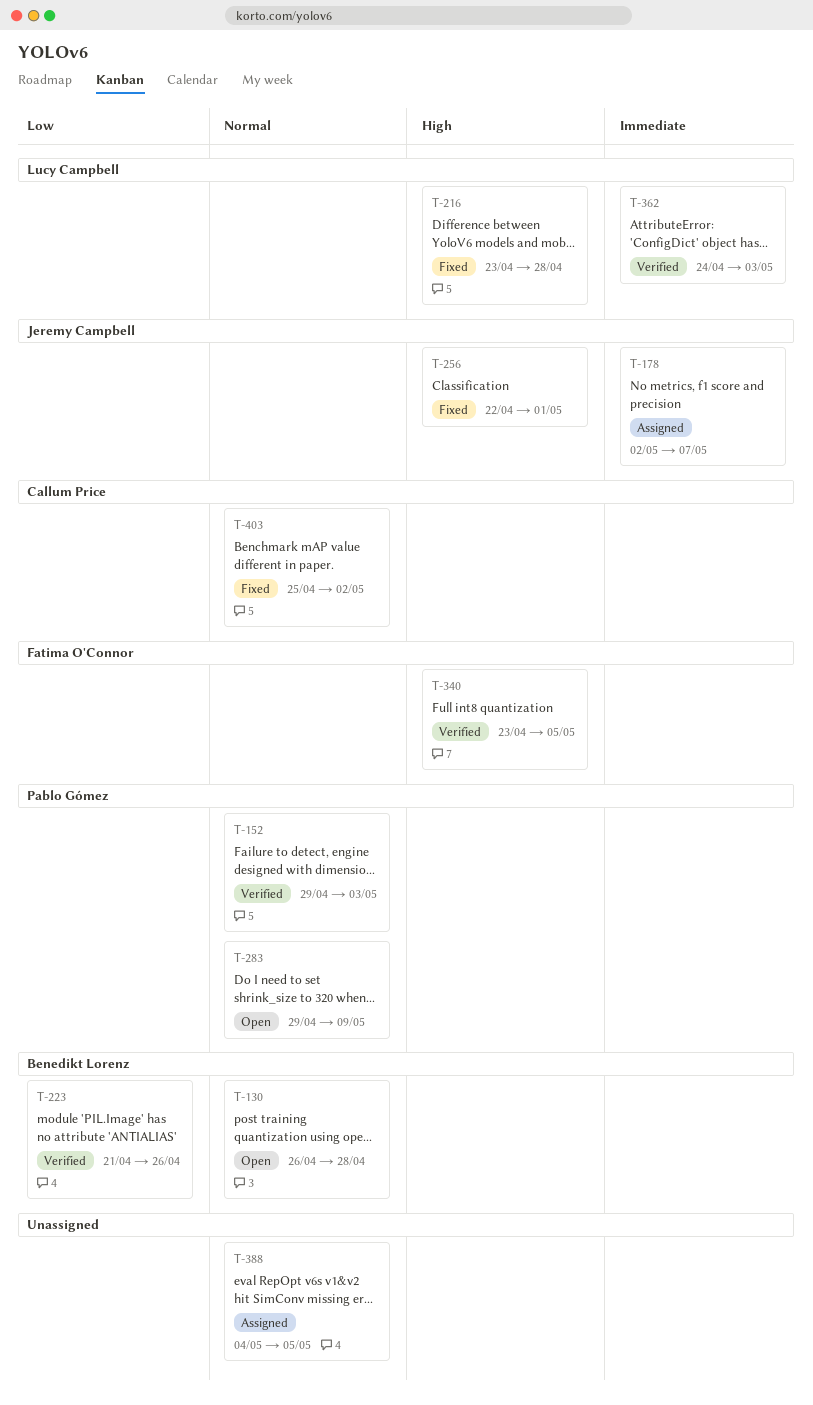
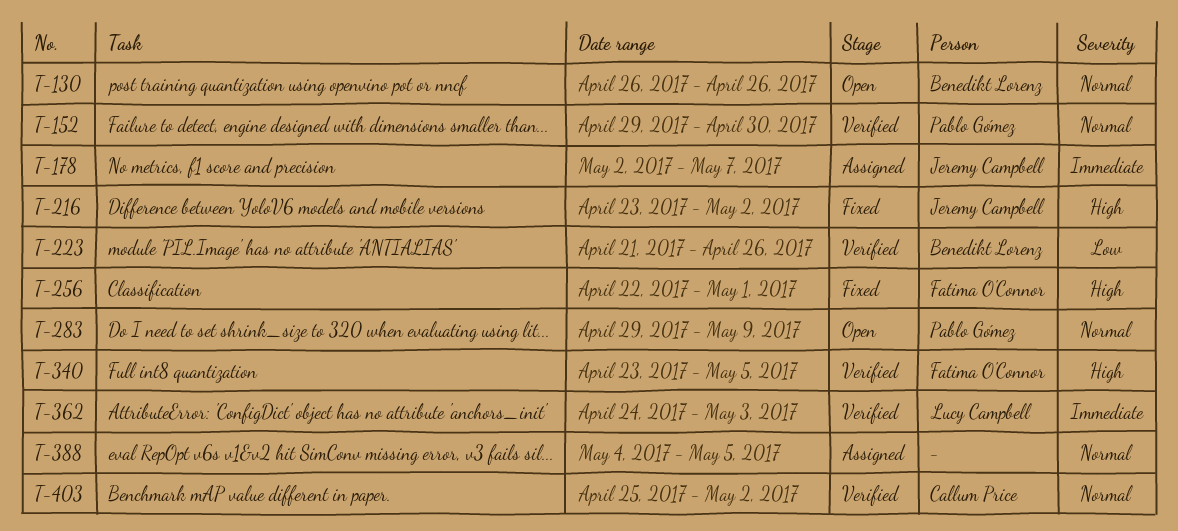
T-130, due: Apr 28 -> Apr 26
T-152, due: May 3 -> Apr 30
T-216, owner: Lucy Campbell -> Jeremy Campbell
T-216, due: Apr 28 -> May 2
T-256, owner: Jeremy Campbell -> Fatima O'Connor
T-403, status: Fixed -> Verified

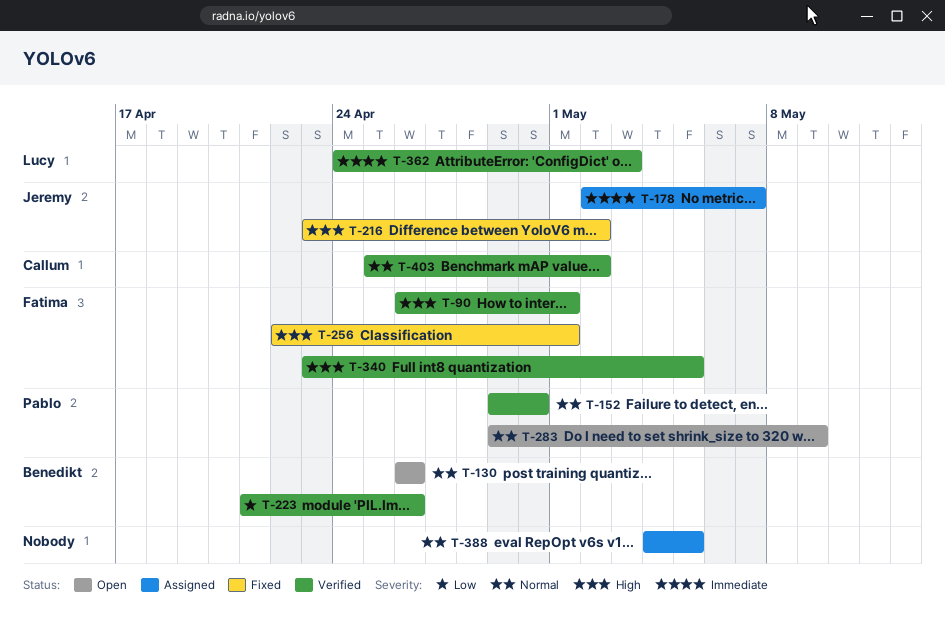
T-90: none -> present

